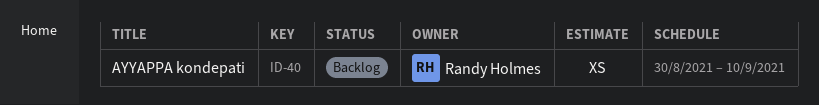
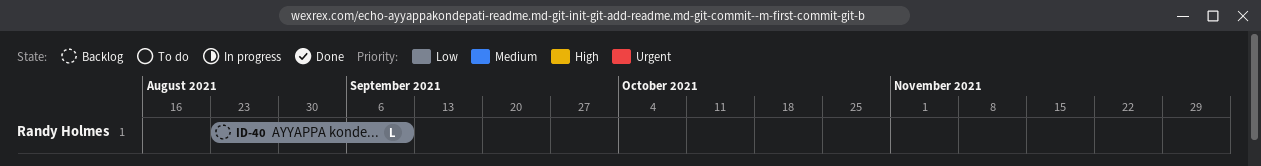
ID-40, estimate: XS -> L
ID-40, start: Aug 30 -> Aug 23

